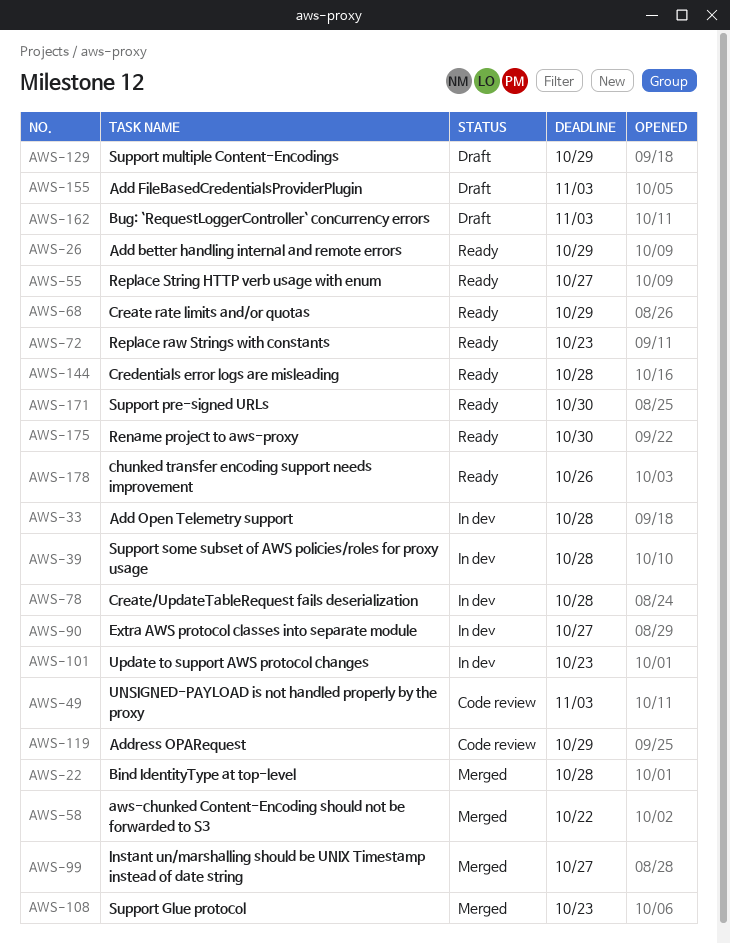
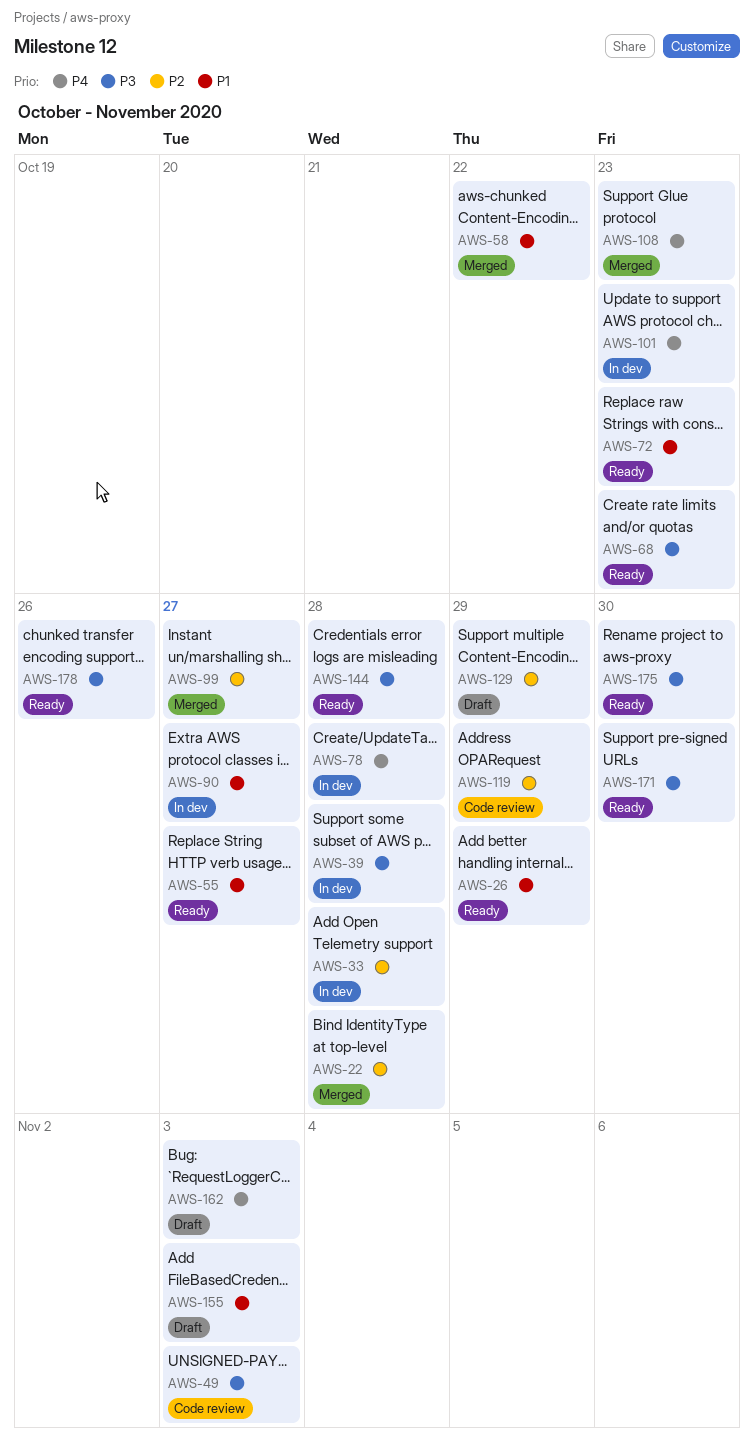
AWS-68, due: Oct 29 -> Oct 23

